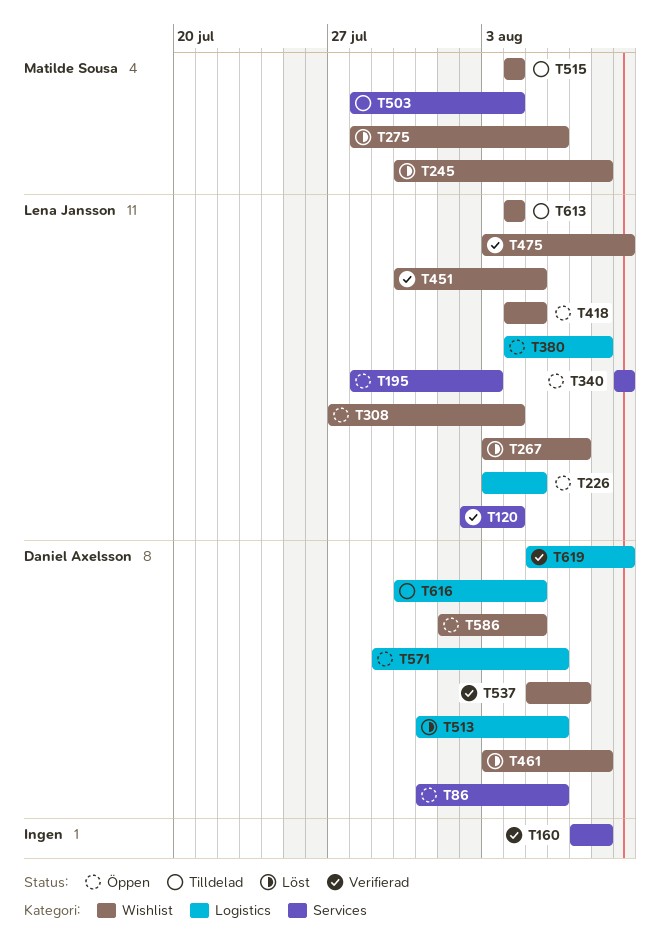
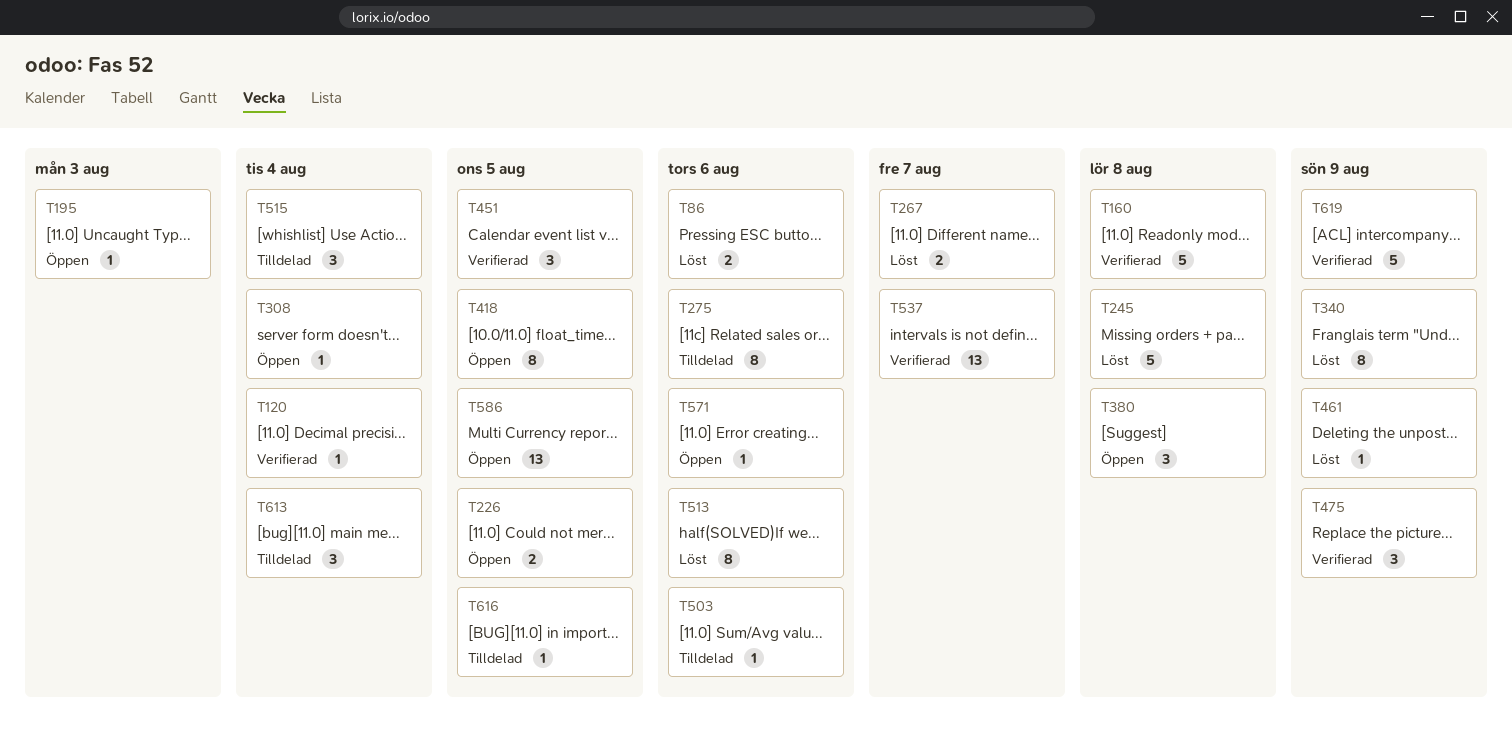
T86, status: Öppen -> Löst
T275, status: Löst -> Tilldelad
T340, status: Öppen -> Löst
T461, due: Aug 8 -> Aug 9
T503, due: Aug 4 -> Aug 6

